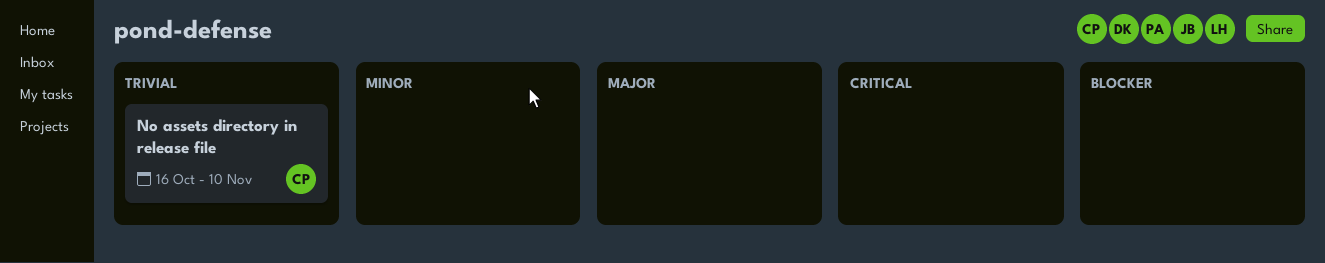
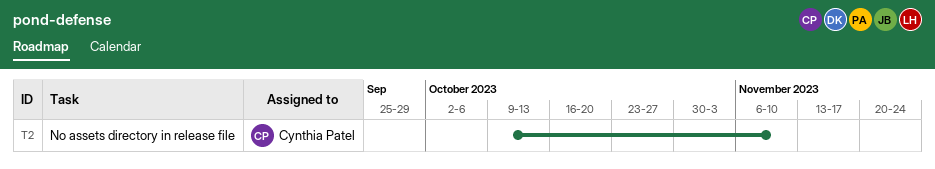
No assets directory in release file, start: Oct 16 -> Oct 9

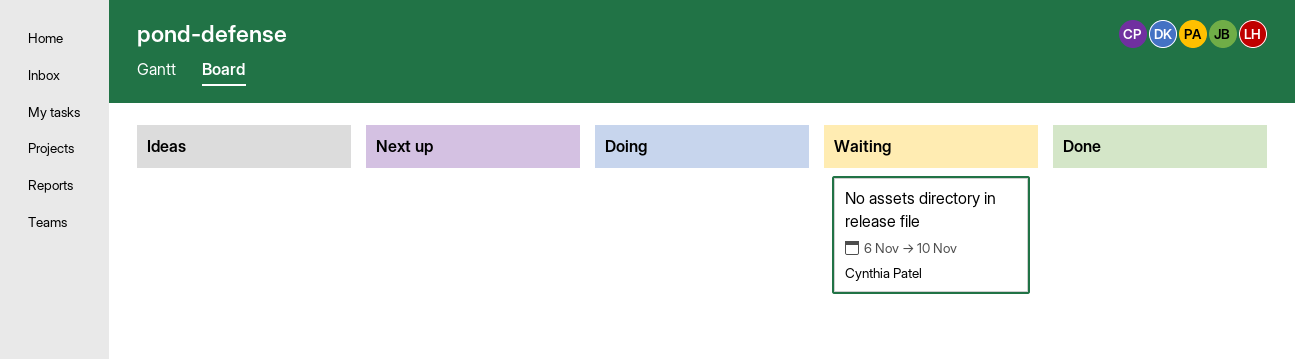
No assets directory in release file, start: Oct 9 -> Nov 6

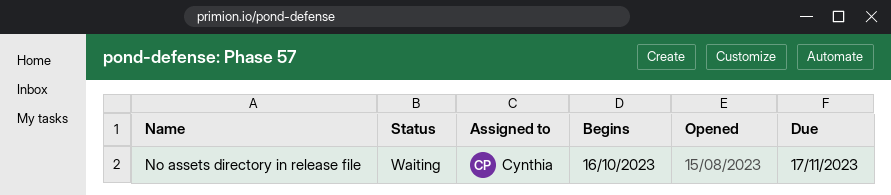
No assets directory in release file, start: Nov 6 -> Oct 16
No assets directory in release file, due: Nov 10 -> Nov 17

